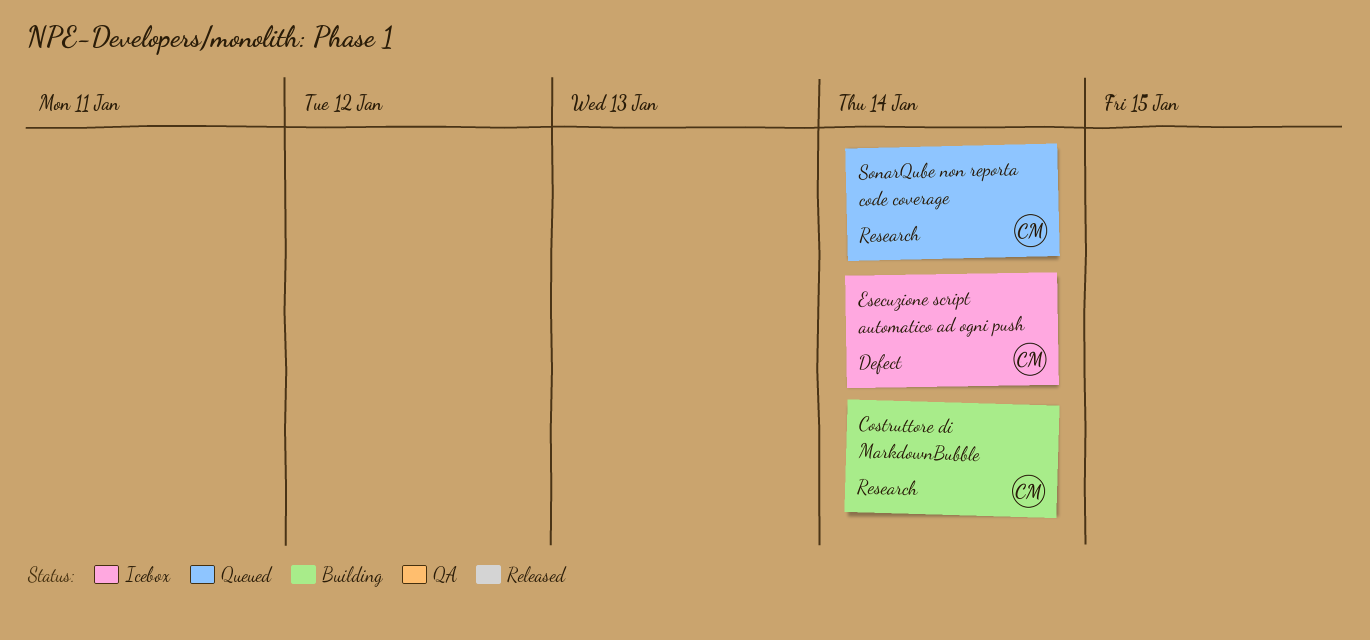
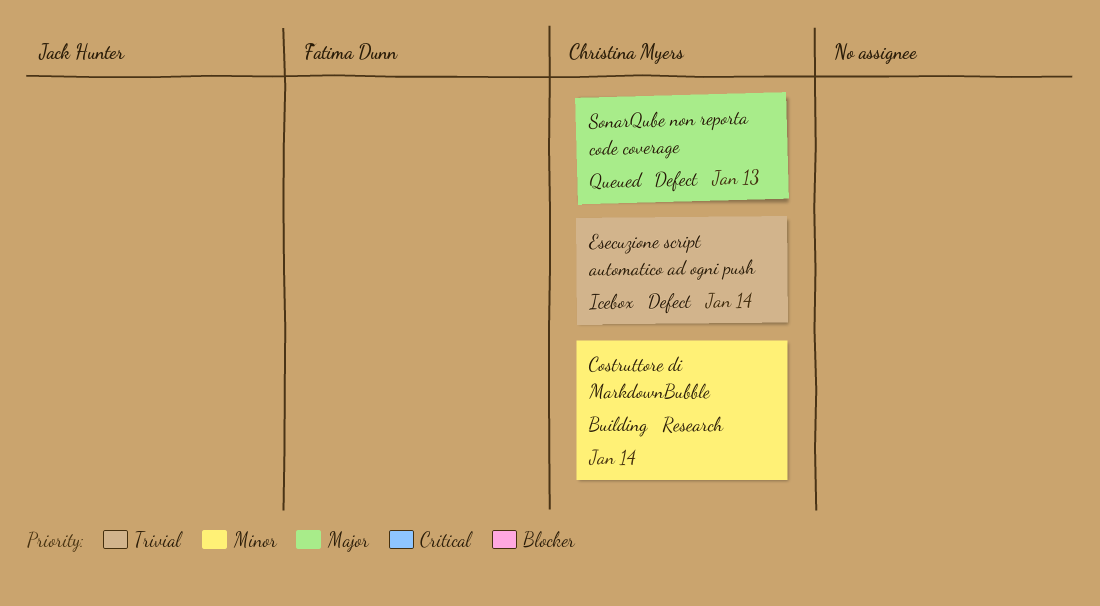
SonarQube non reporta code coverage, label: Research -> Defect
SonarQube non reporta code coverage, due: Jan 14 -> Jan 13

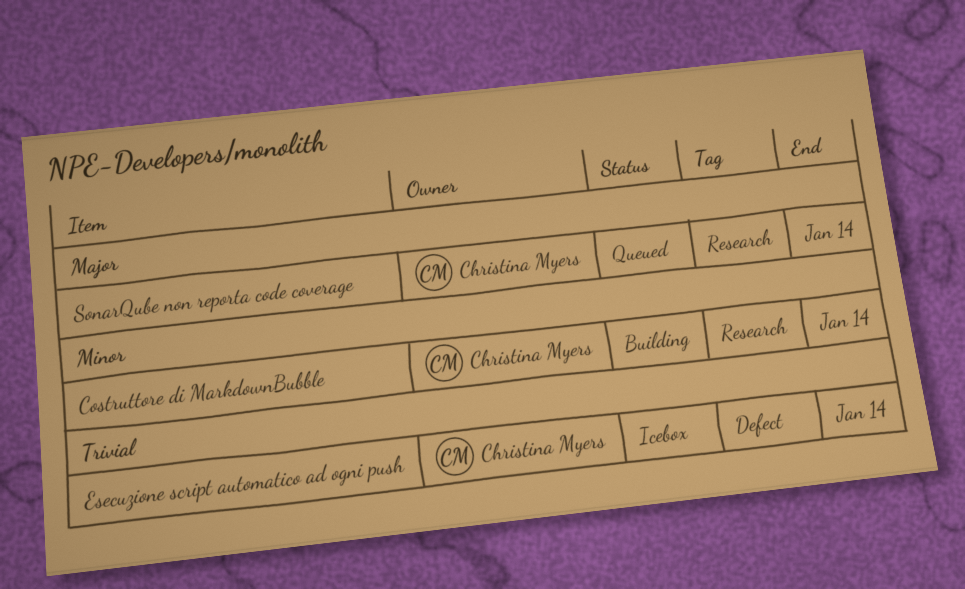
SonarQube non reporta code coverage, label: Defect -> Research
SonarQube non reporta code coverage, due: Jan 13 -> Jan 14

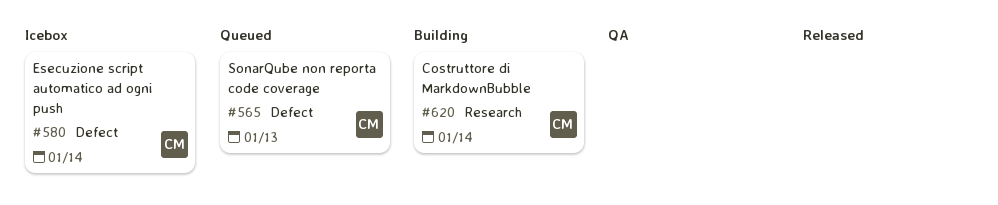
SonarQube non reporta code coverage, label: Research -> Defect
SonarQube non reporta code coverage, due: Jan 14 -> Jan 13

